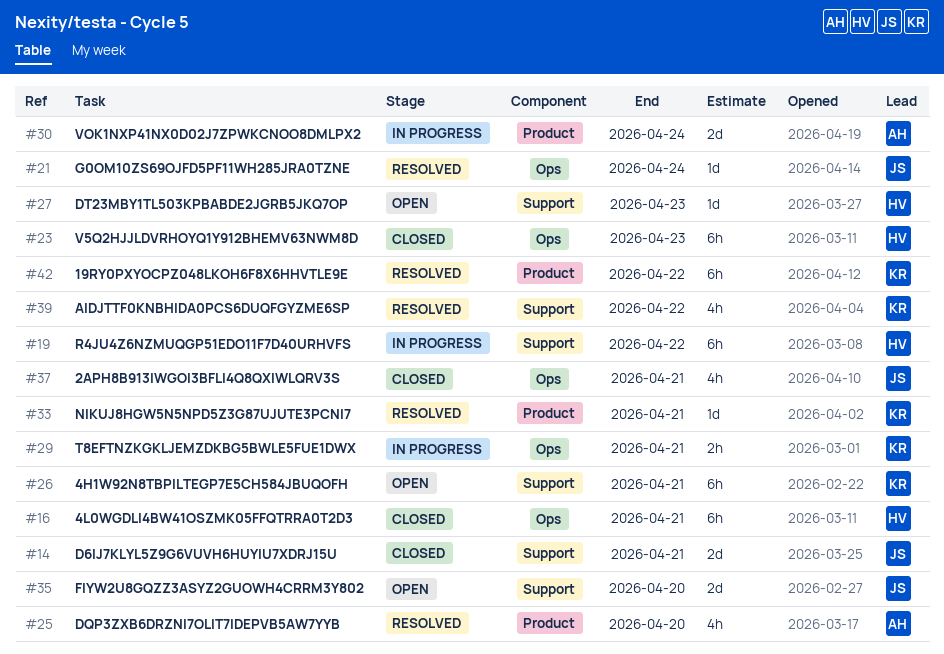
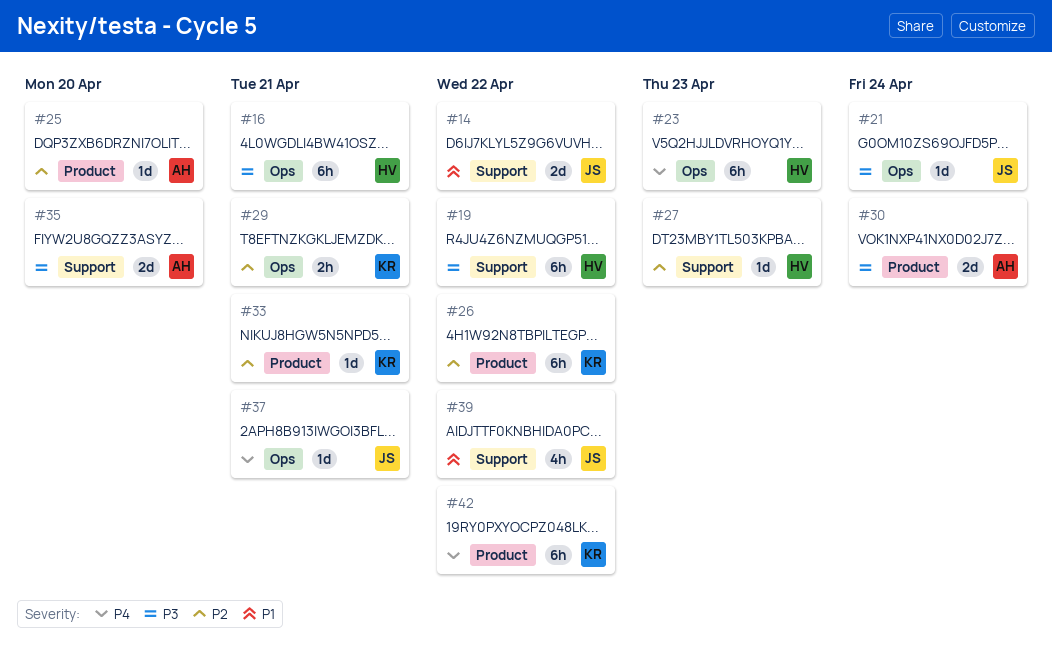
#14, due: Apr 21 -> Apr 22
#25, estimate: 4h -> 1d
#26, label: Support -> Product
#26, due: Apr 21 -> Apr 22
#35, owner: JS -> AH
#37, estimate: 4h -> 1d
#39, owner: KR -> JS

